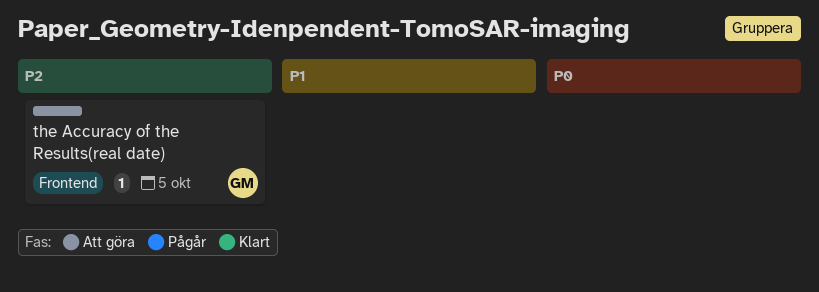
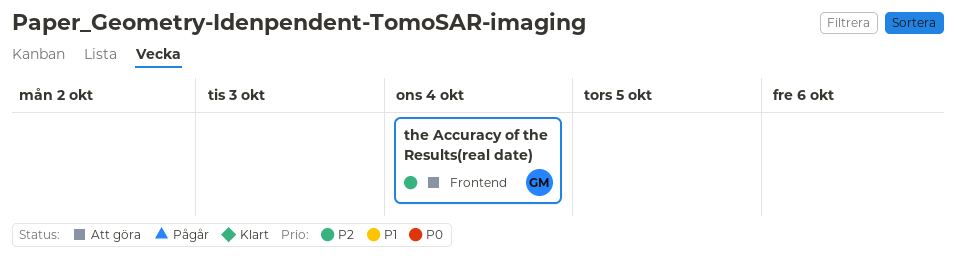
the Accuracy of the Results(real date), due: Oct 5 -> Oct 4

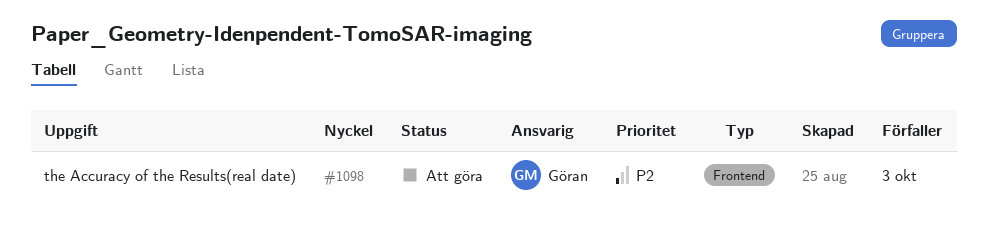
the Accuracy of the Results(real date), due: Oct 4 -> Oct 3

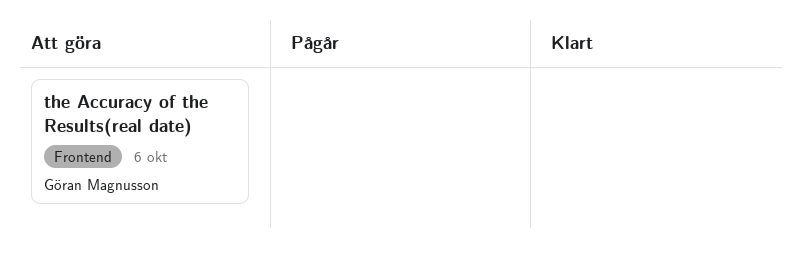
the Accuracy of the Results(real date), due: Oct 3 -> Oct 6

